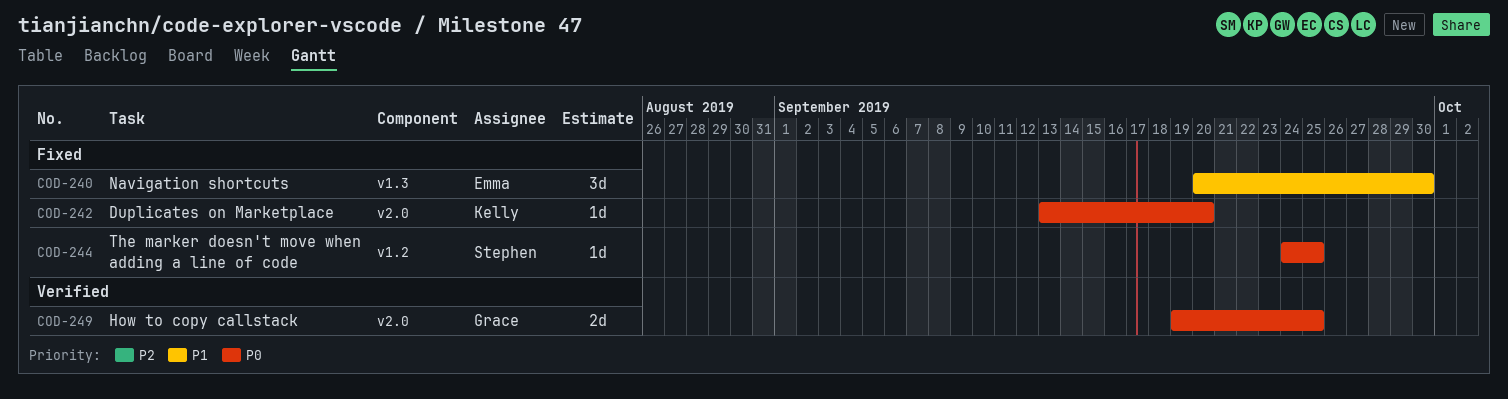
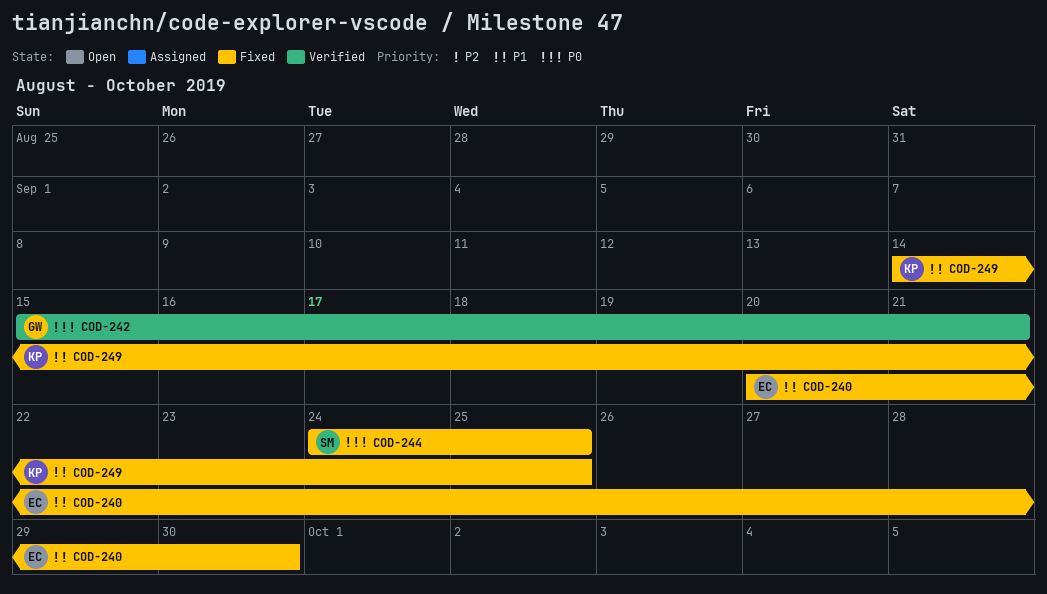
COD-242, status: Fixed -> Verified
COD-242, owner: Kelly -> Grace
COD-242, start: Sep 13 -> Sep 15
COD-242, due: Sep 20 -> Sep 21
COD-249, status: Verified -> Fixed
COD-249, owner: Grace -> Kelly
COD-249, priority: P0 -> P1
COD-249, start: Sep 19 -> Sep 14

